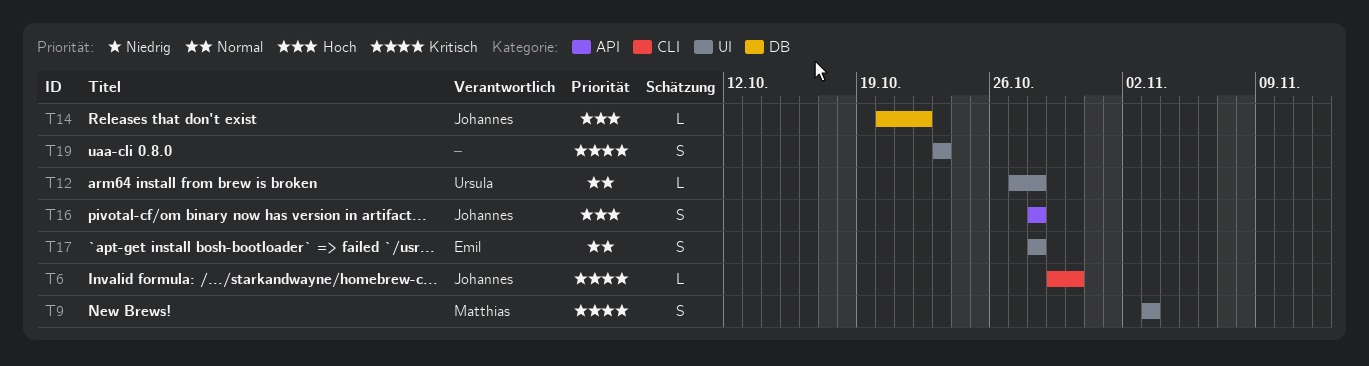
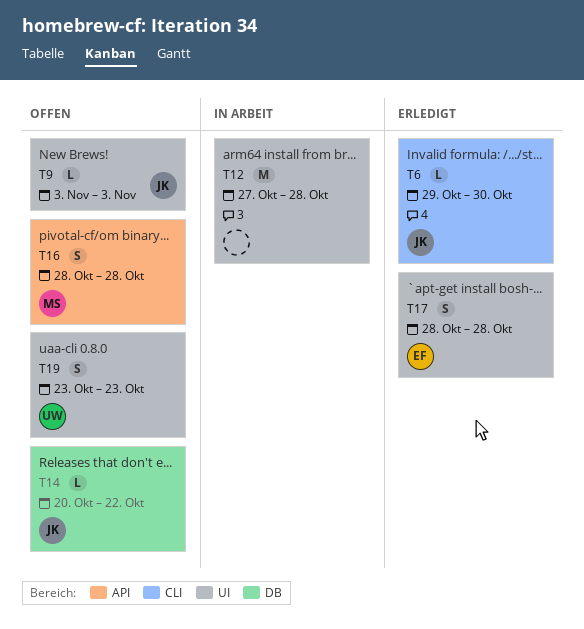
T9, owner: Matthias -> Johannes
T9, estimate: S -> L
T12, owner: Ursula -> none
T12, estimate: L -> M
T16, owner: Johannes -> Matthias
T19, owner: none -> Ursula

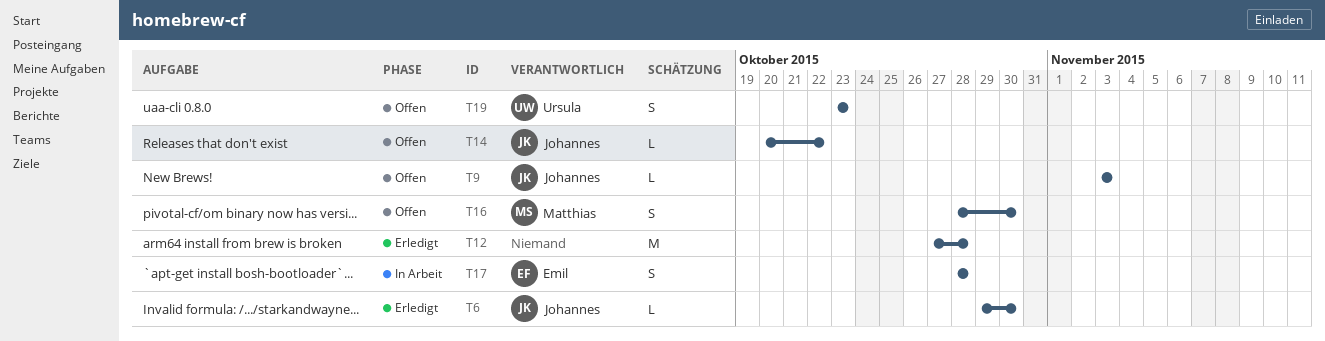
T12, status: In Arbeit -> Erledigt
T16, due: Oct 28 -> Oct 30
T17, status: Erledigt -> In Arbeit

